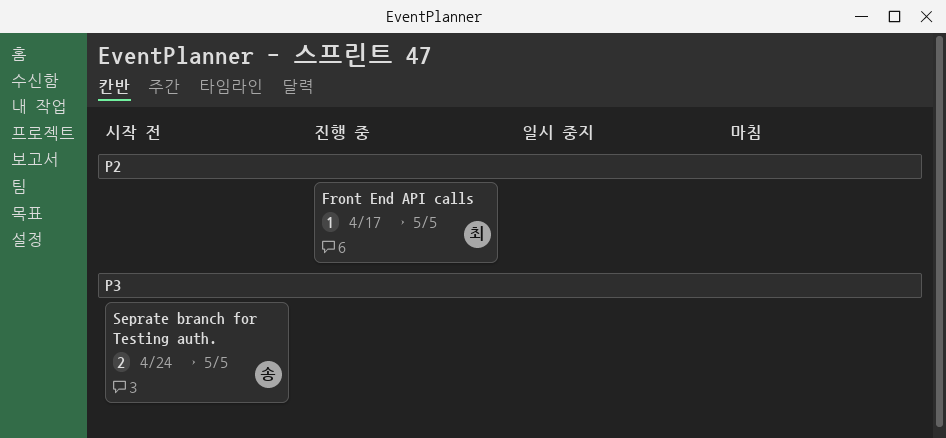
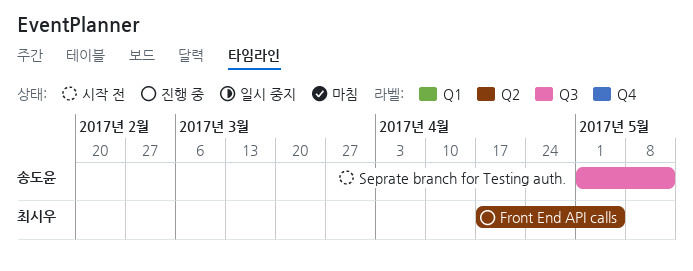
Seprate branch for Testing auth., start: Apr 24 -> May 1
Seprate branch for Testing auth., due: May 5 -> May 12

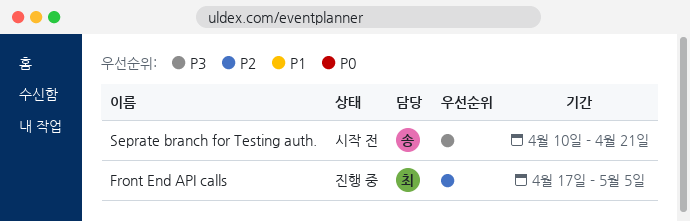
Seprate branch for Testing auth., start: May 1 -> Apr 10
Seprate branch for Testing auth., due: May 12 -> Apr 21

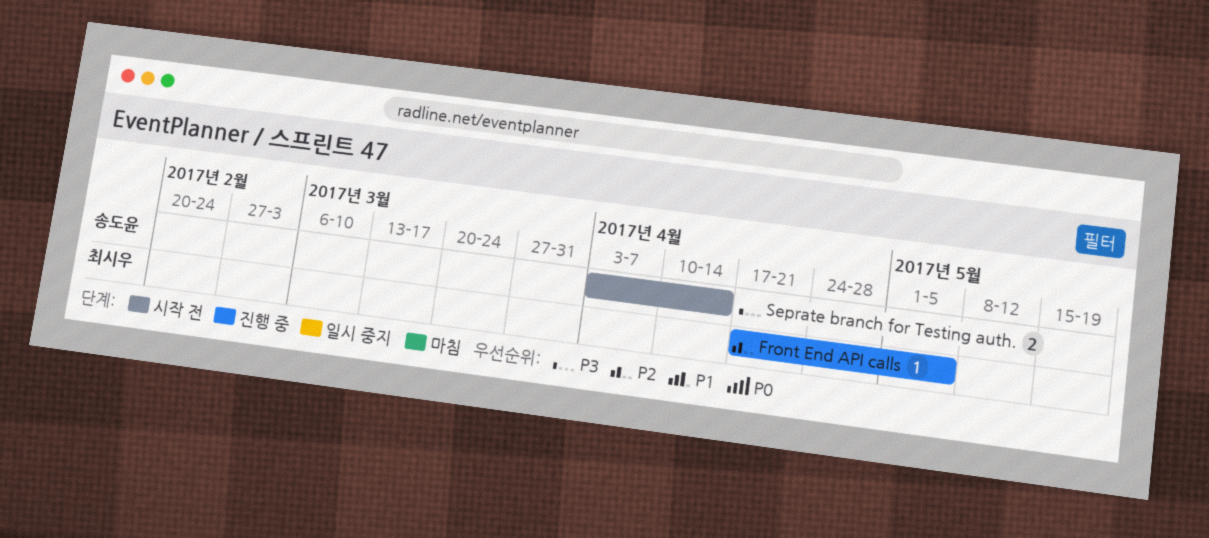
Seprate branch for Testing auth., start: Apr 10 -> Apr 3
Seprate branch for Testing auth., due: Apr 21 -> Apr 14

